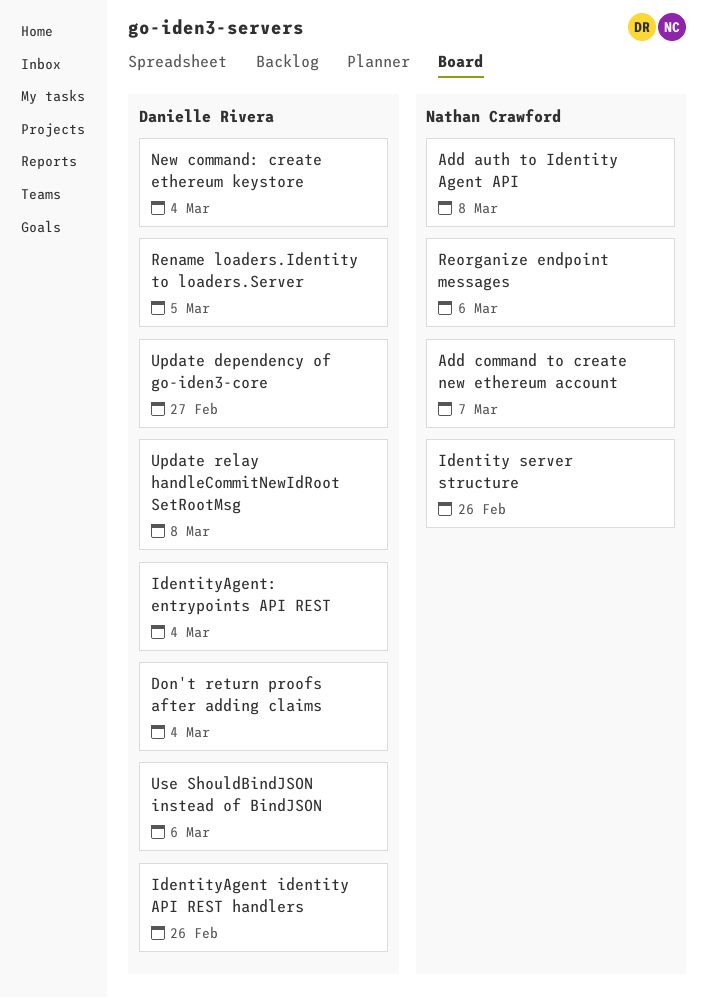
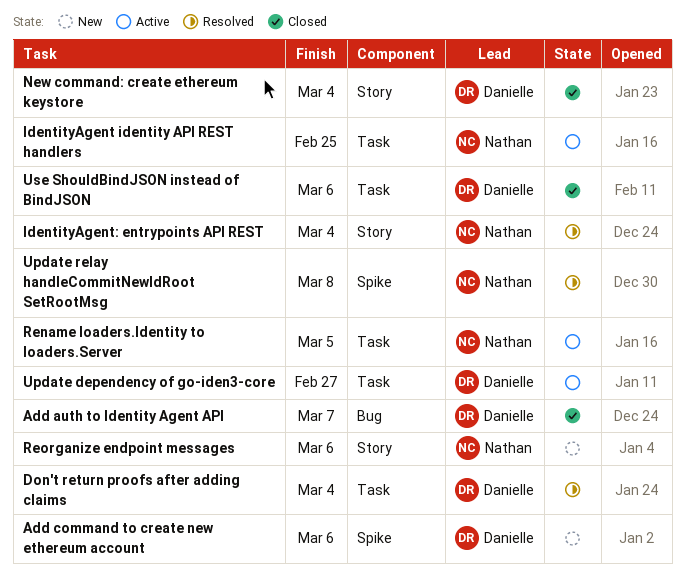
Add auth to Identity Agent API, owner: Nathan Crawford -> Danielle Rivera
Add auth to Identity Agent API, due: Mar 8 -> Mar 7
Add command to create new ethereum account, owner: Nathan Crawford -> Danielle Rivera
Add command to create new ethereum account, due: Mar 7 -> Mar 6
Identity server structure: present -> none
IdentityAgent identity API REST handlers, owner: Danielle Rivera -> Nathan Crawford
IdentityAgent identity API REST handlers, due: Feb 26 -> Feb 25
IdentityAgent: entrypoints API REST, owner: Danielle Rivera -> Nathan Crawford
Rename loaders.Identity to loaders.Server, owner: Danielle Rivera -> Nathan Crawford
Update relay handleCommitNewIdRoot SetRootMsg, owner: Danielle Rivera -> Nathan Crawford

